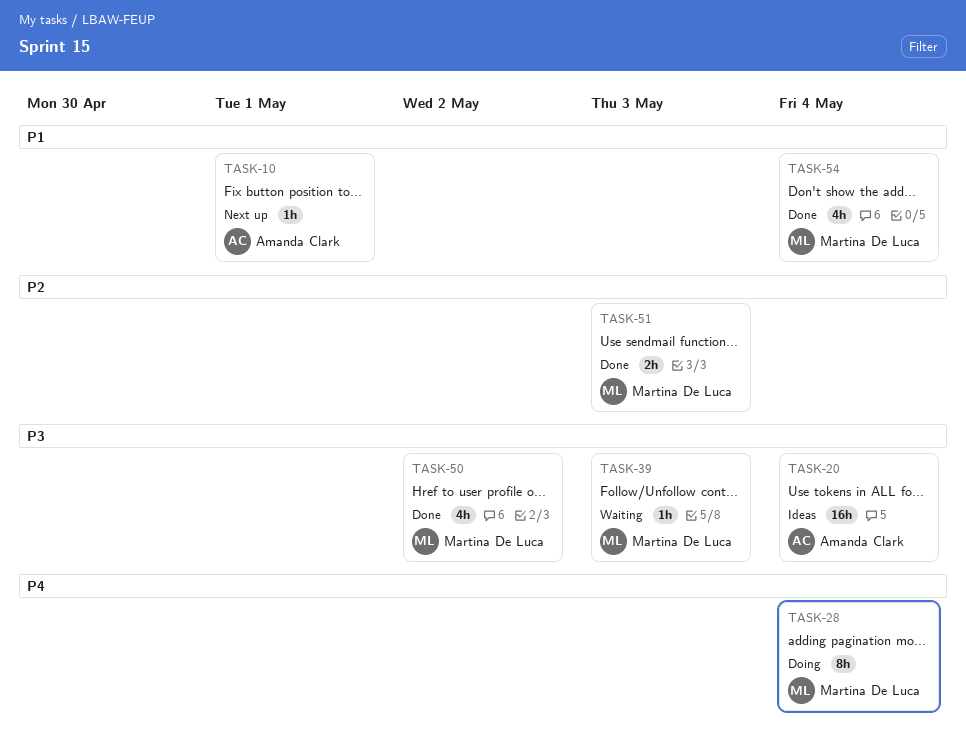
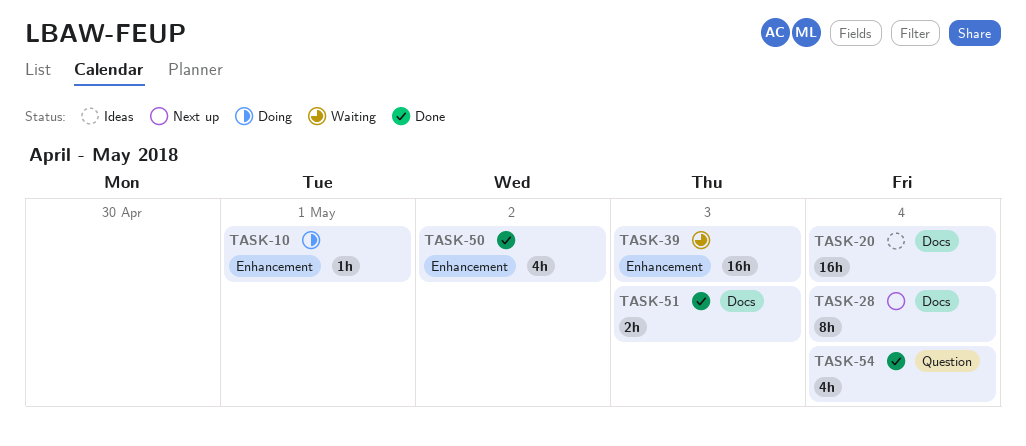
TASK-10, status: Next up -> Doing
TASK-28, status: Doing -> Next up
TASK-39, estimate: 1h -> 16h

